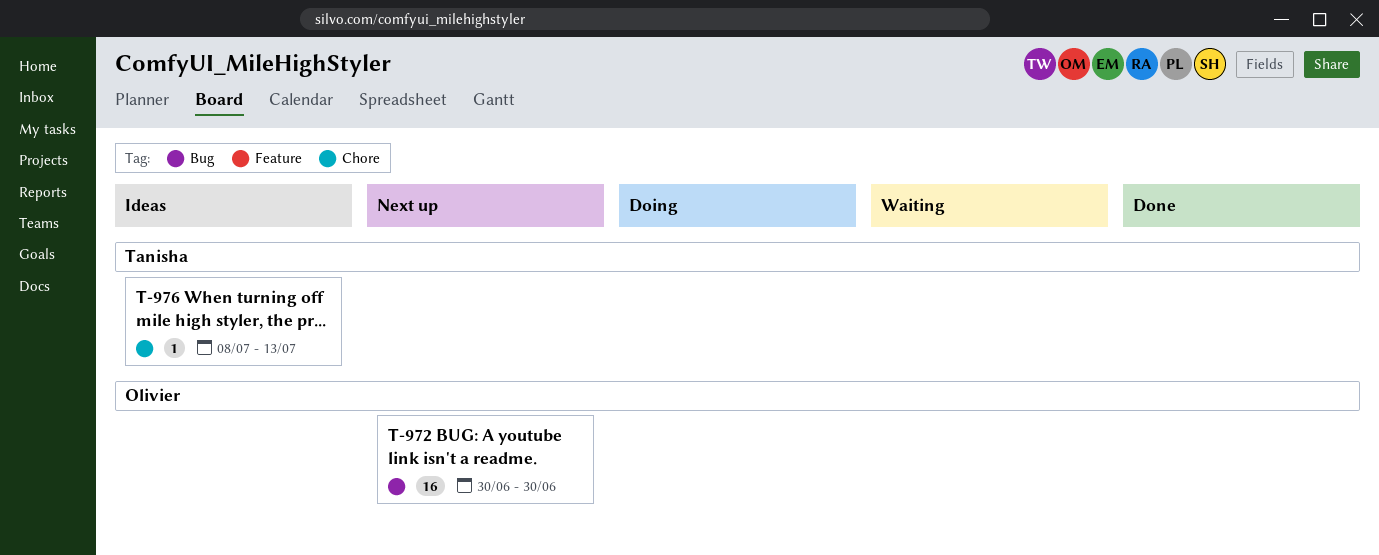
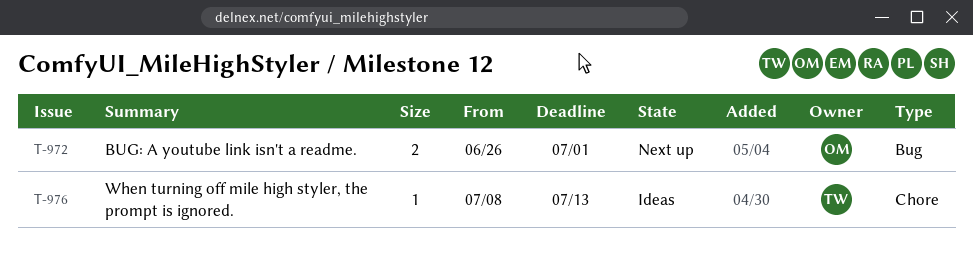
T-972, estimate: 16 -> 2
T-972, start: Jun 30 -> Jun 26
T-972, due: Jun 30 -> Jul 1

